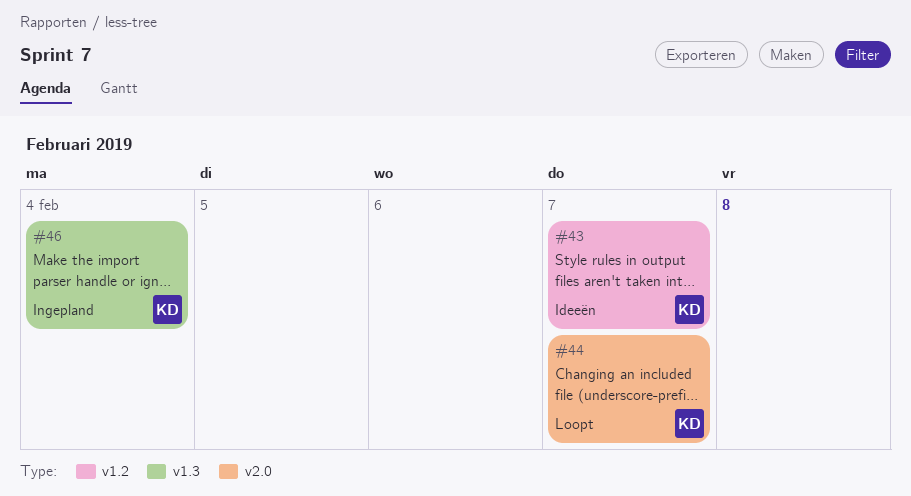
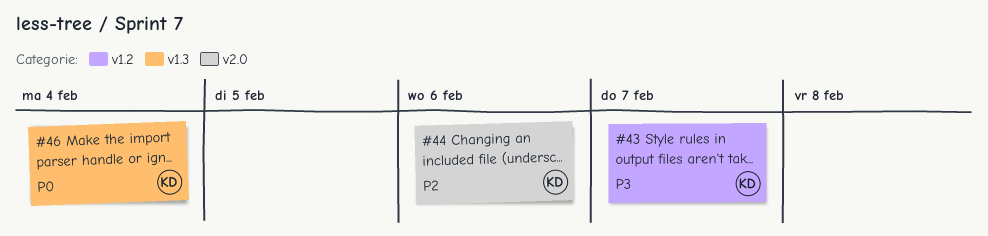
#44, due: Feb 7 -> Feb 6

